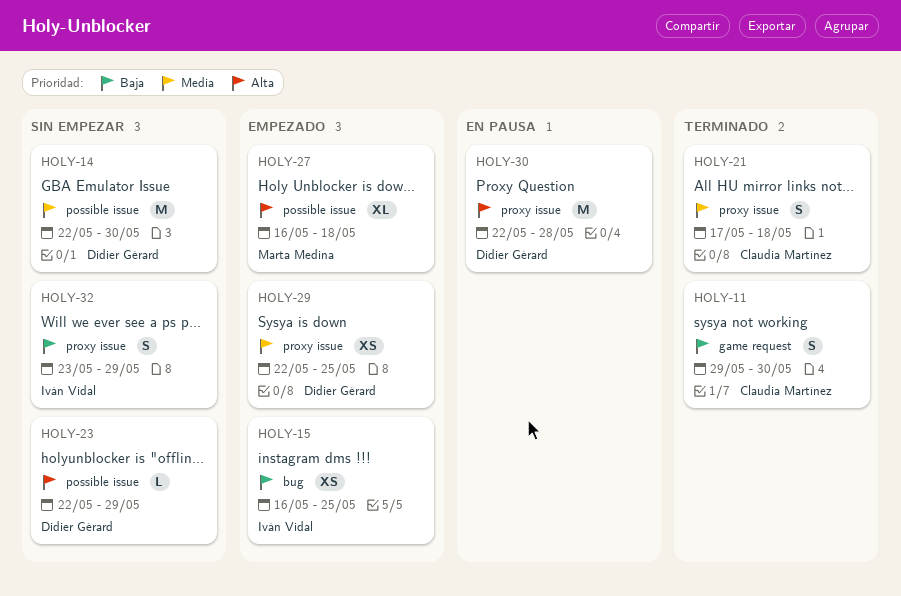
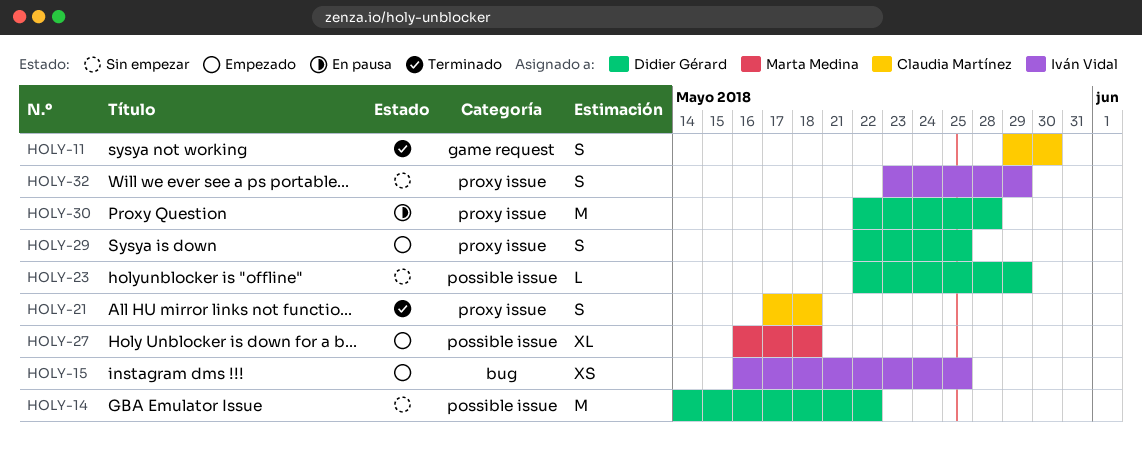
HOLY-14, start: May 22 -> May 14
HOLY-14, due: May 30 -> May 22
HOLY-29, estimate: XS -> S

